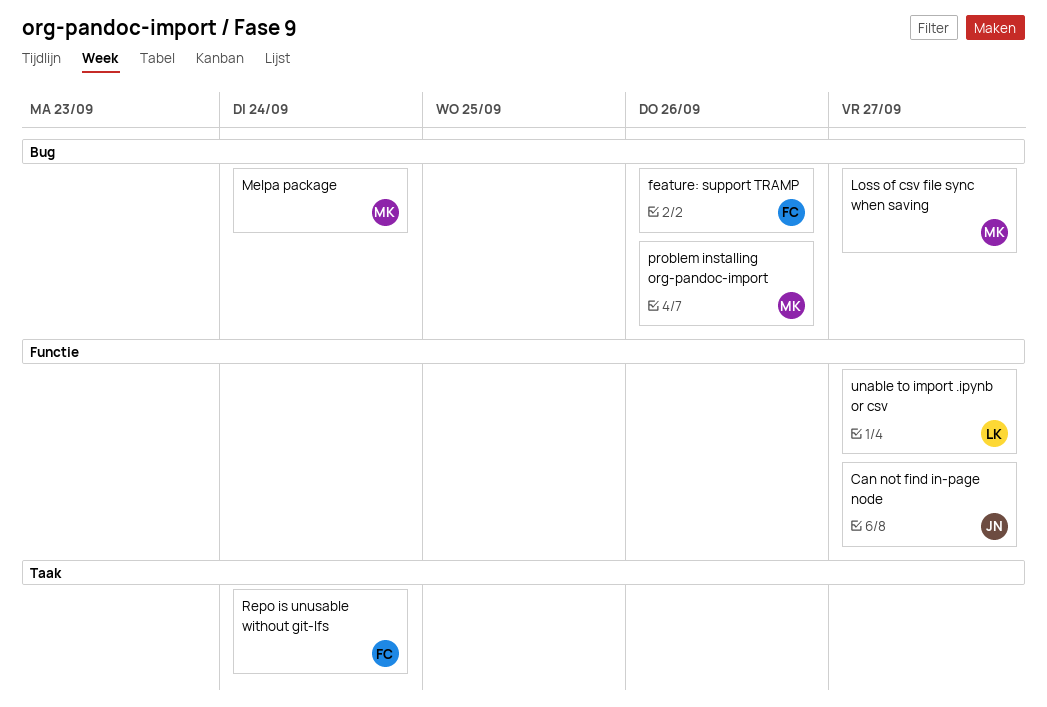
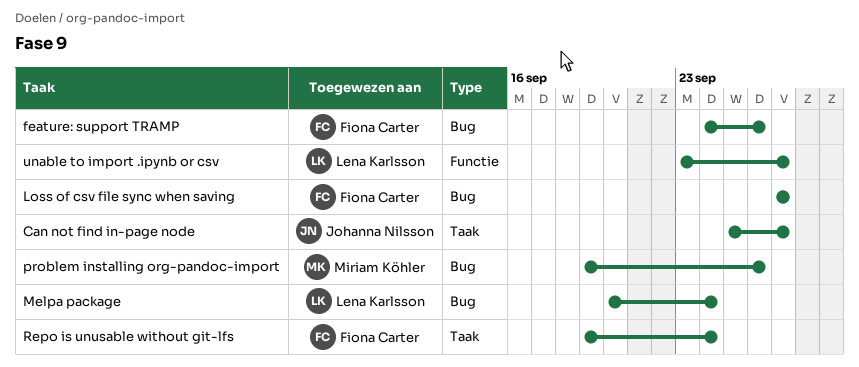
Can not find in-page node, label: Functie -> Taak
Loss of csv file sync when saving, owner: Miriam Köhler -> Fiona Carter
Melpa package, owner: Miriam Köhler -> Lena Karlsson

